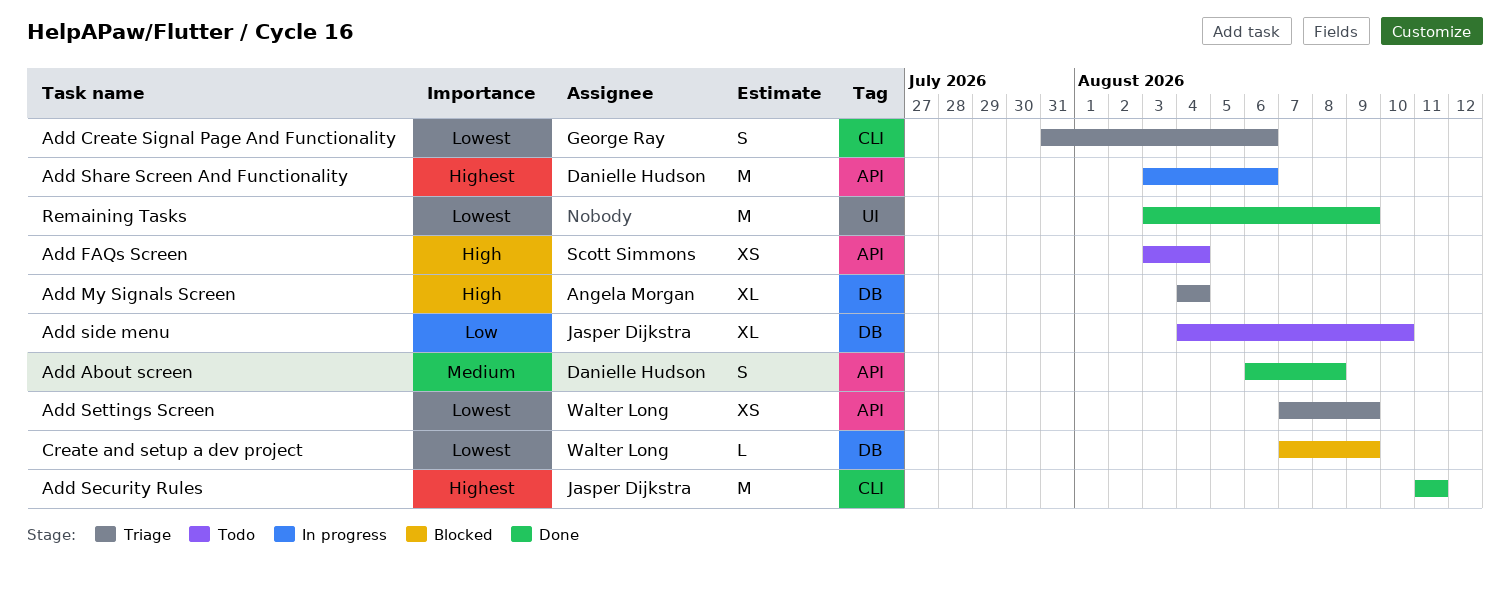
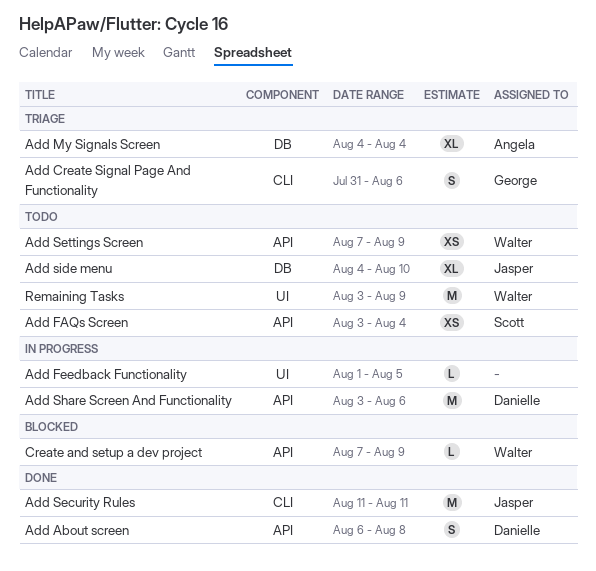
Add Feedback Functionality: none -> present
Add Settings Screen, status: Triage -> Todo
Create and setup a dev project, label: DB -> API
Remaining Tasks, status: Done -> Todo
Remaining Tasks, owner: none -> Walter Long

